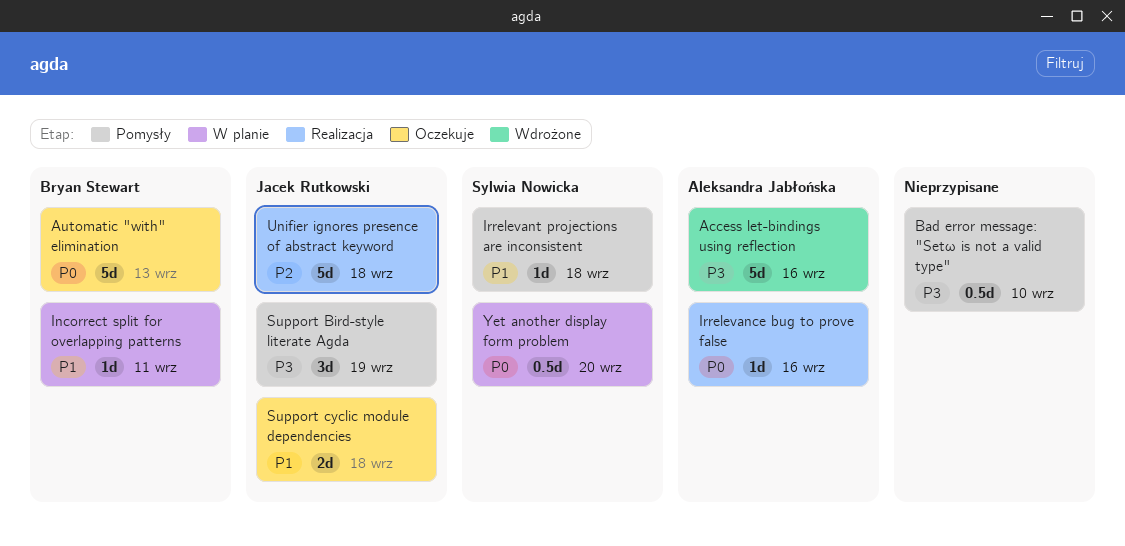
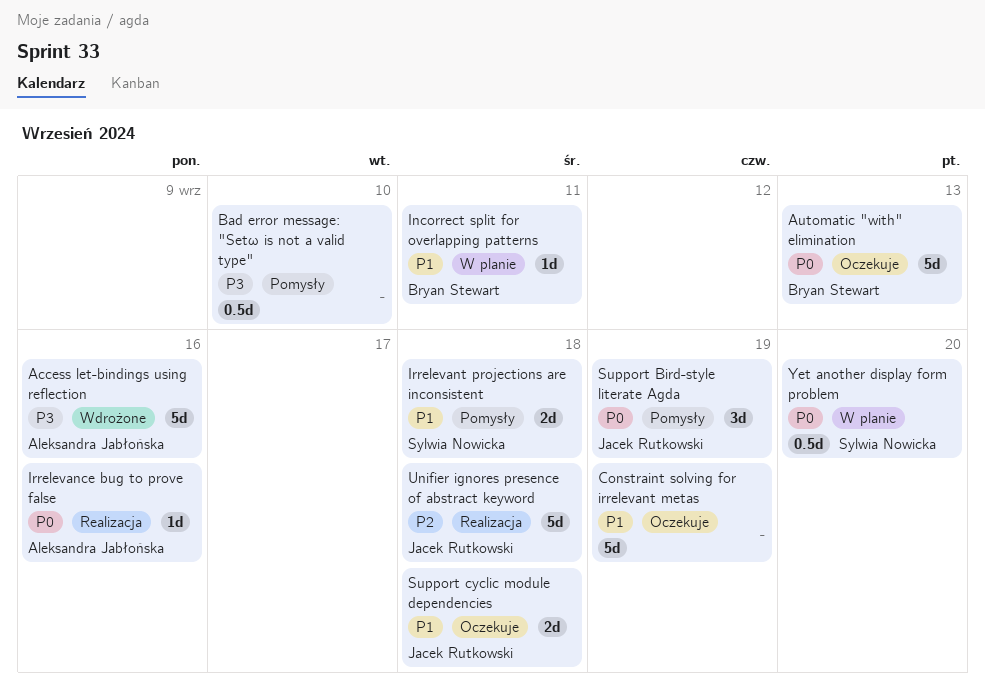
Constraint solving for irrelevant metas: none -> present
Irrelevant projections are inconsistent, estimate: 1d -> 2d
Support Bird-style literate Agda, priority: P3 -> P0

